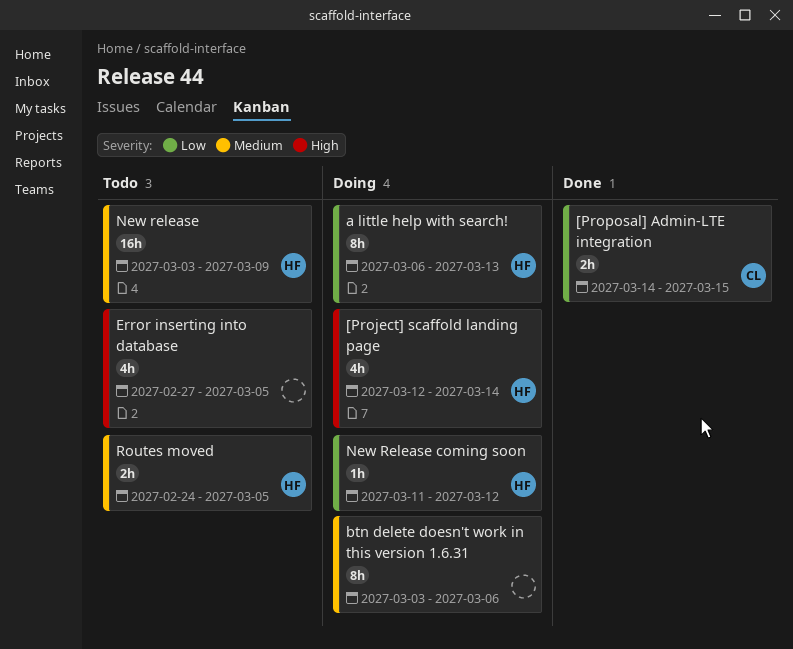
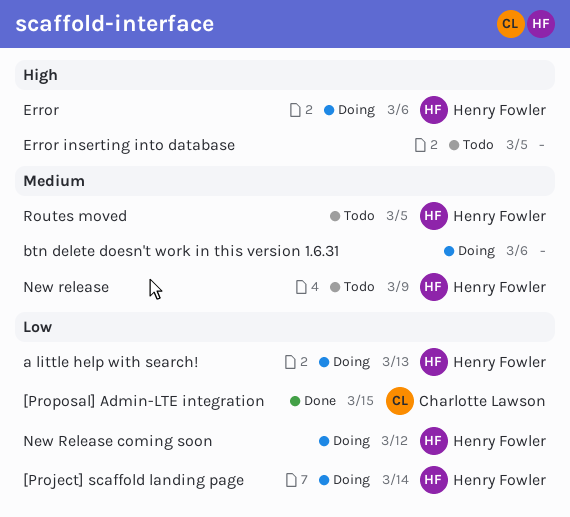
[Project] scaffold landing page, priority: High -> Low
Error: none -> present

